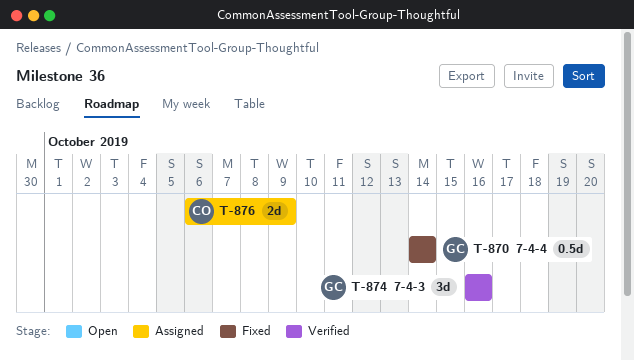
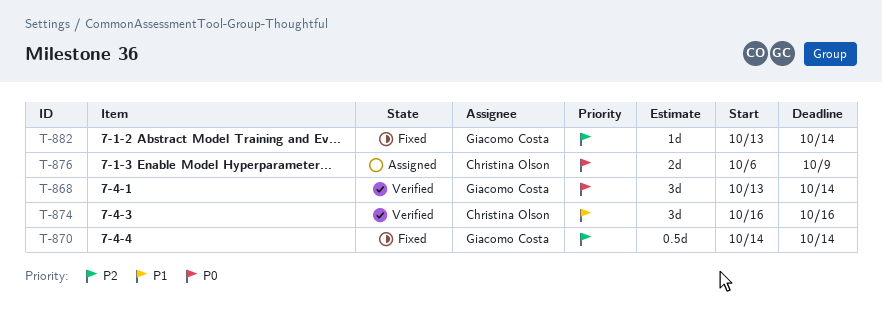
T-868: none -> present
T-874, owner: Giacomo Costa -> Christina Olson
T-882: none -> present

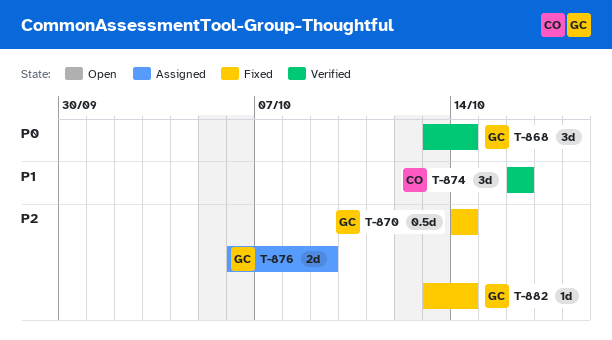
T-876, owner: Christina Olson -> Giacomo Costa
T-876, priority: P0 -> P2

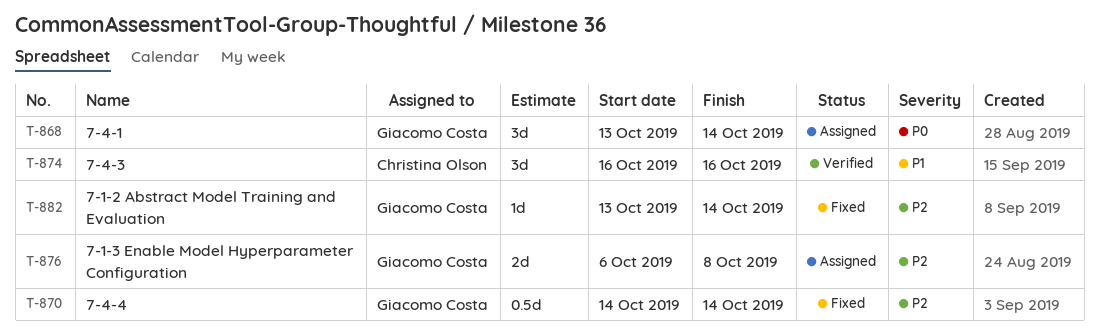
T-868, status: Verified -> Assigned
T-876, due: Oct 9 -> Oct 8

